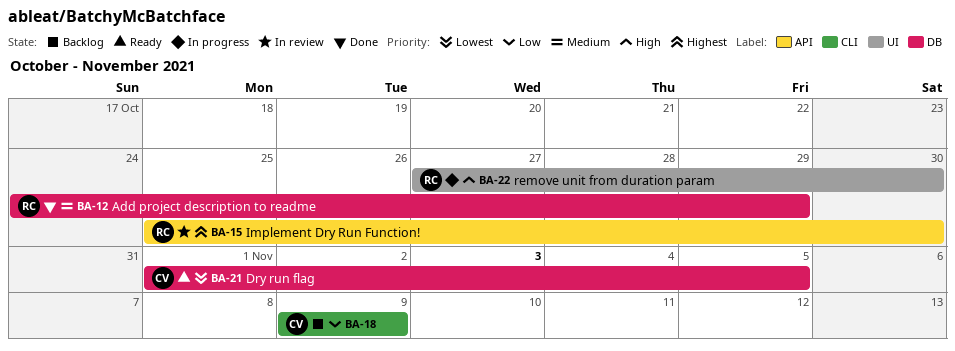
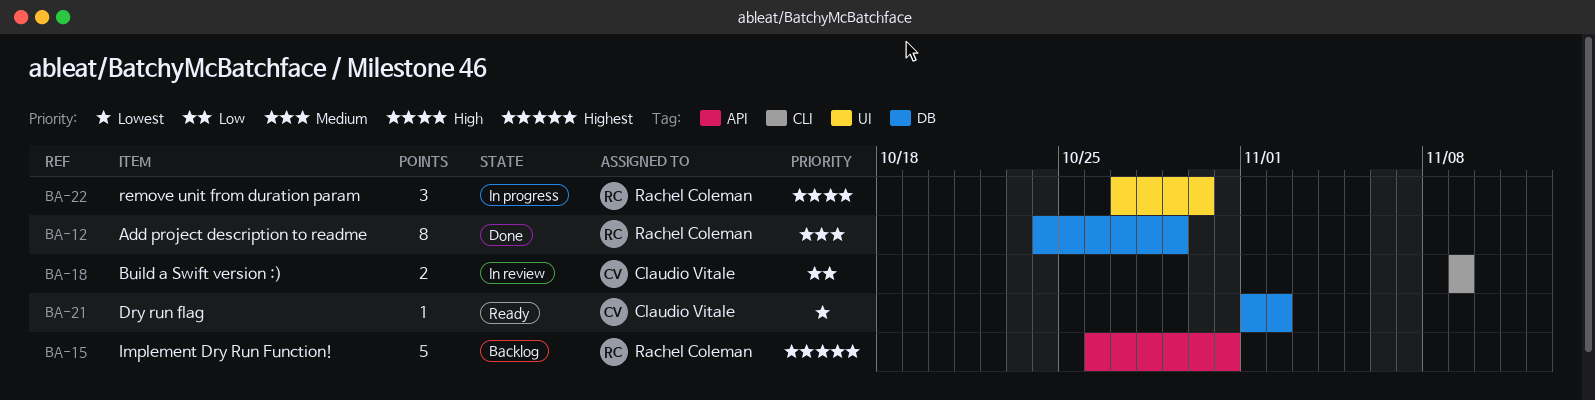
BA-15, status: In review -> Backlog
BA-15, start: Oct 25 -> Oct 26
BA-15, due: Oct 30 -> Oct 31
BA-18, status: Backlog -> In review
BA-21, due: Nov 5 -> Nov 2

